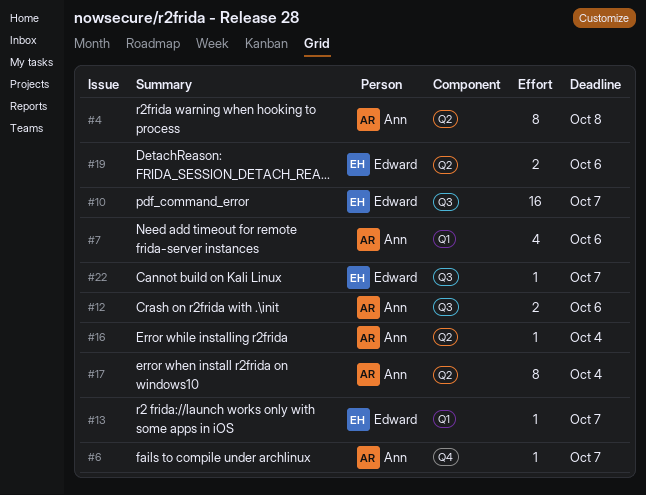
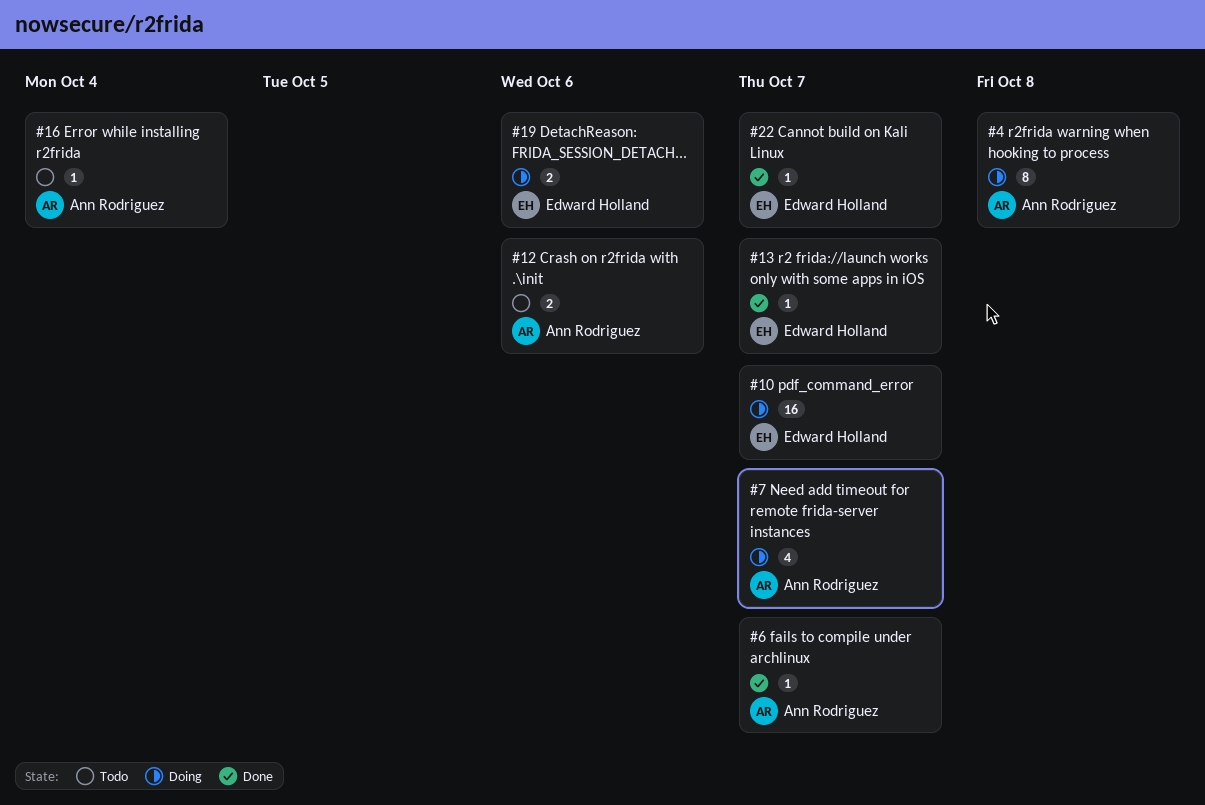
#7, due: Oct 6 -> Oct 7
#17: present -> none

